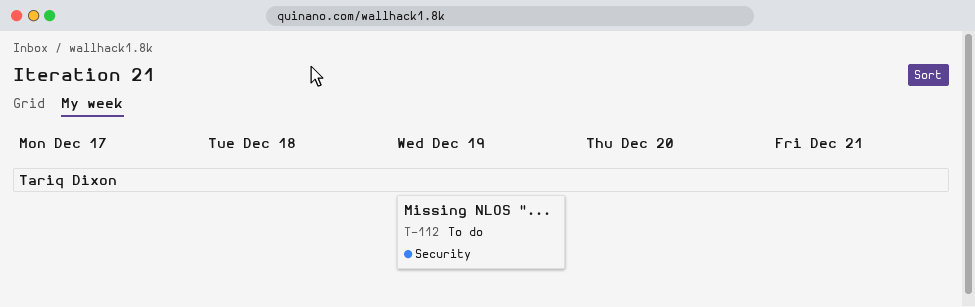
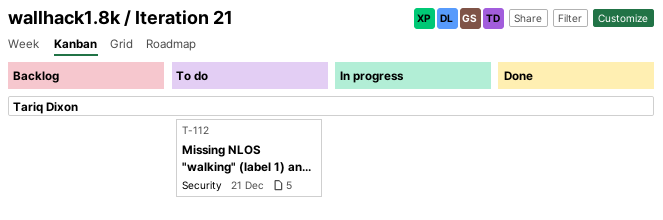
T-112, due: Dec 19 -> Dec 21

